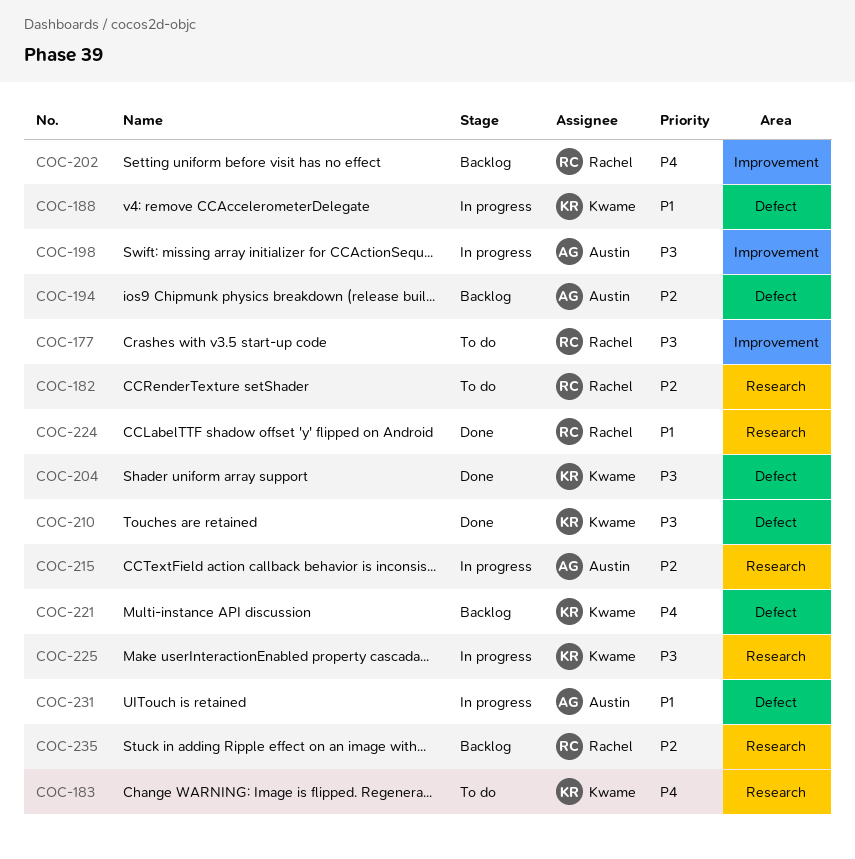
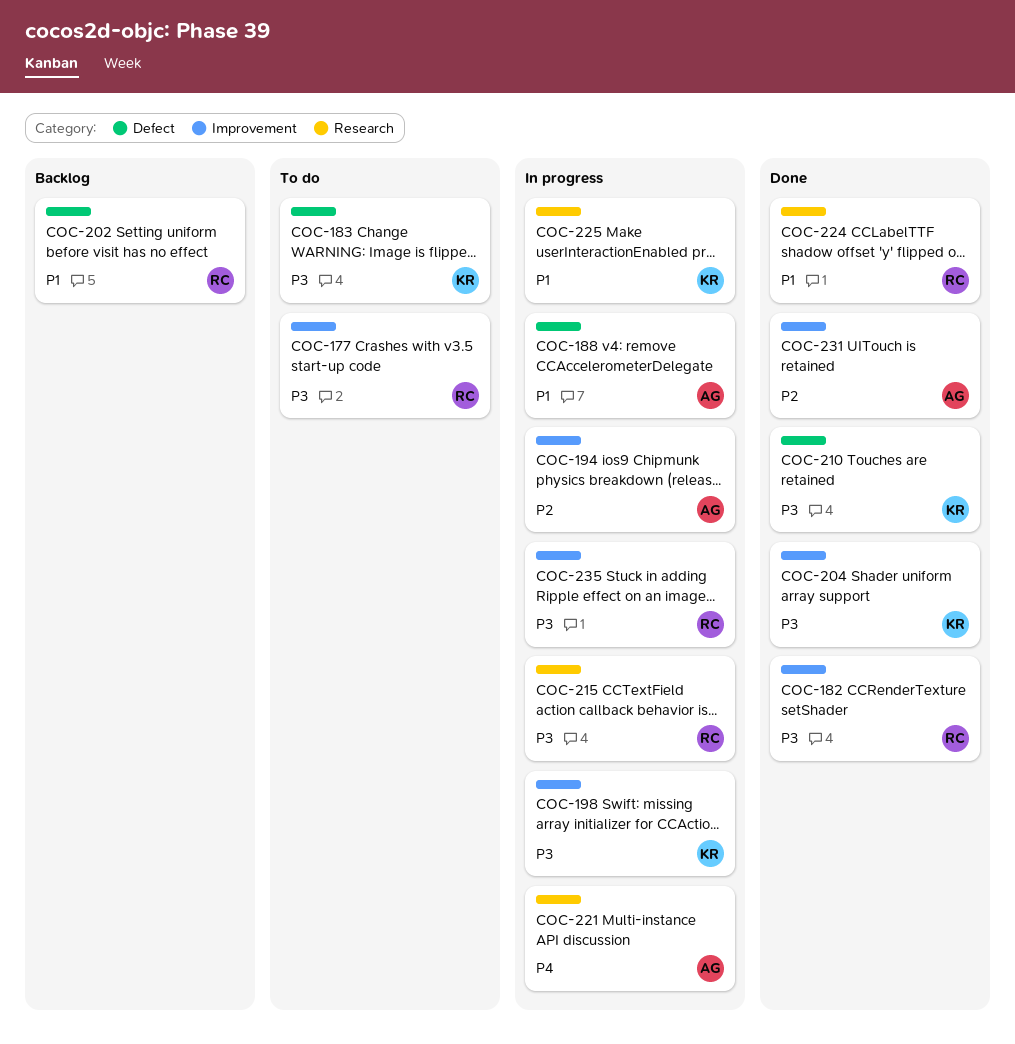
COC-182, status: To do -> Done
COC-182, priority: P2 -> P3
COC-182, label: Research -> Improvement
COC-183, priority: P4 -> P3
COC-183, label: Research -> Defect
COC-188, owner: Kwame -> Austin
COC-194, status: Backlog -> In progress
COC-194, label: Defect -> Improvement
COC-198, owner: Austin -> Kwame
COC-202, priority: P4 -> P1
COC-202, label: Improvement -> Defect
COC-204, label: Defect -> Improvement
COC-215, owner: Austin -> Rachel
COC-215, priority: P2 -> P3
COC-221, status: Backlog -> In progress
COC-221, owner: Kwame -> Austin
COC-221, label: Defect -> Research
COC-225, priority: P3 -> P1
COC-231, status: In progress -> Done
COC-231, priority: P1 -> P2
COC-231, label: Defect -> Improvement
COC-235, status: Backlog -> In progress
COC-235, priority: P2 -> P3
COC-235, label: Research -> Improvement

